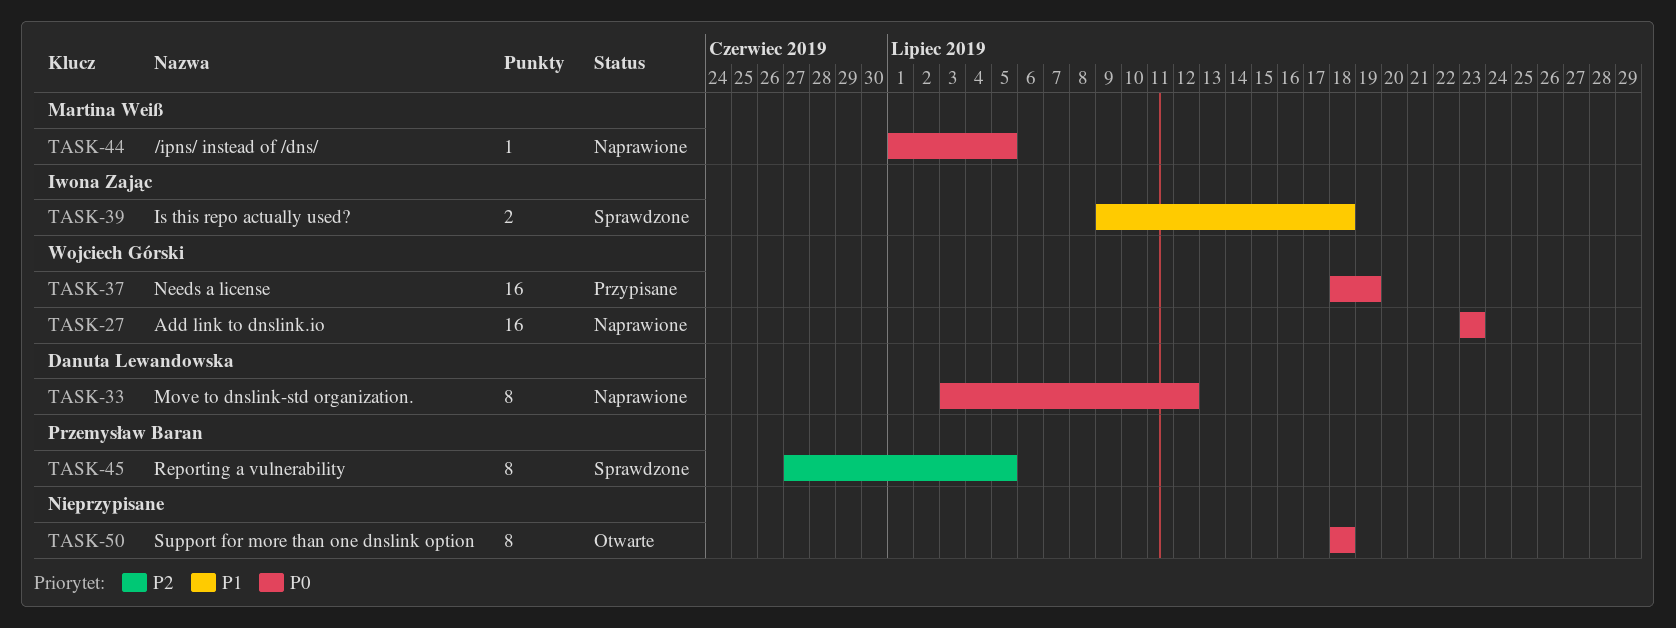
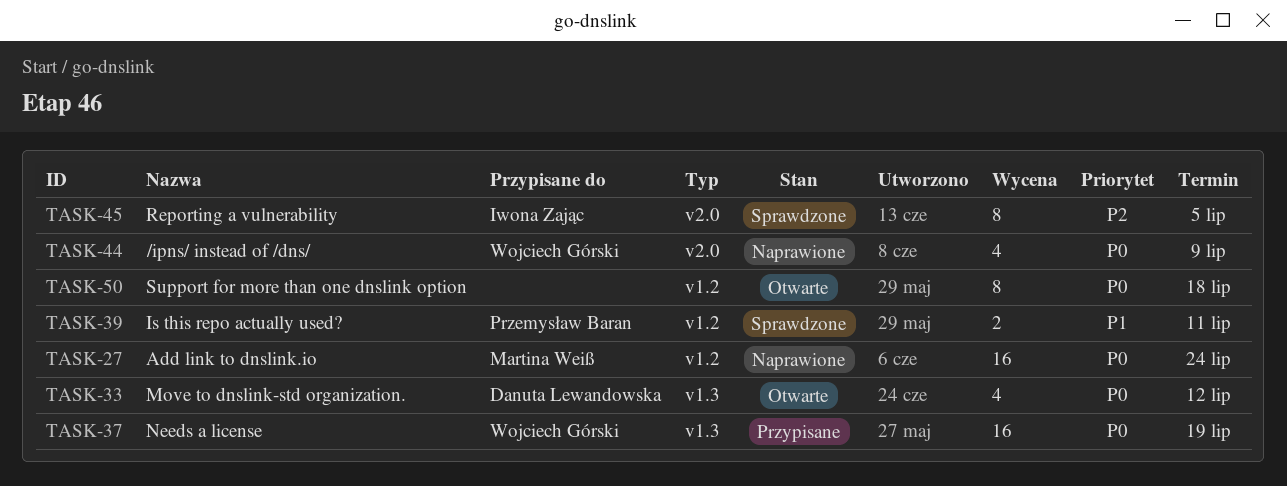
TASK-27, owner: Wojciech Górski -> Martina Weiß
TASK-27, due: Jul 23 -> Jul 24
TASK-33, status: Naprawione -> Otwarte
TASK-33, estimate: 8 -> 4
TASK-39, owner: Iwona Zając -> Przemysław Baran
TASK-39, due: Jul 18 -> Jul 11
TASK-44, owner: Martina Weiß -> Wojciech Górski
TASK-44, estimate: 1 -> 4
TASK-44, due: Jul 5 -> Jul 9
TASK-45, owner: Przemysław Baran -> Iwona Zając

